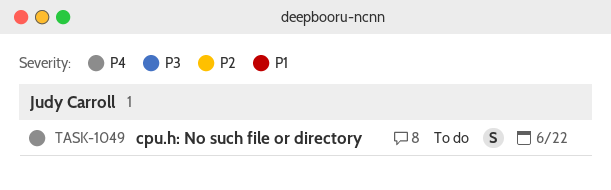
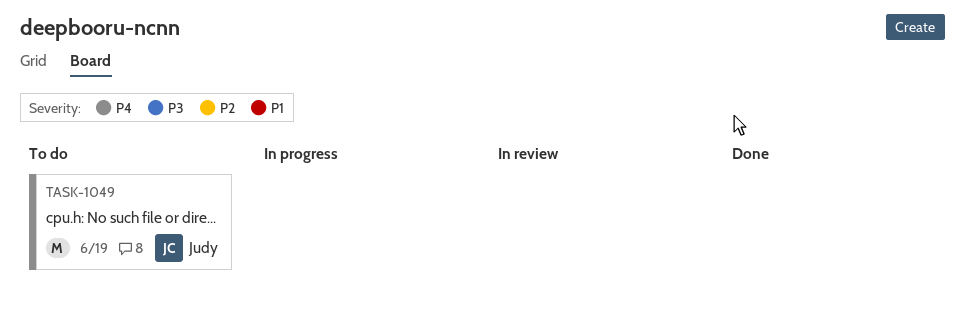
TASK-1049, estimate: S -> M
TASK-1049, due: Jun 22 -> Jun 19

